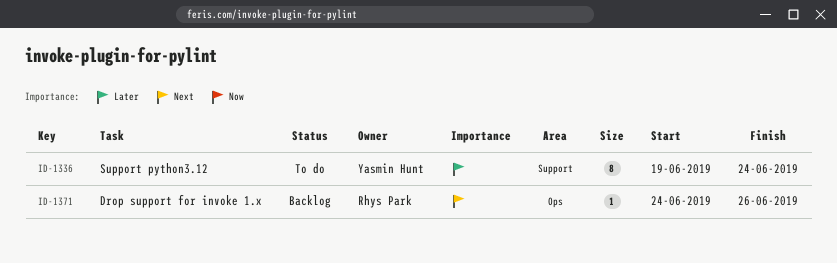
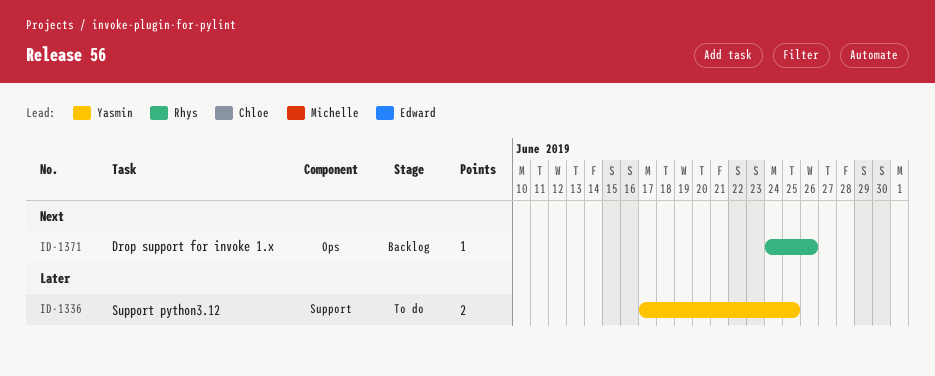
ID-1336, estimate: 8 -> 2
ID-1336, start: Jun 19 -> Jun 17
ID-1336, due: Jun 24 -> Jun 25

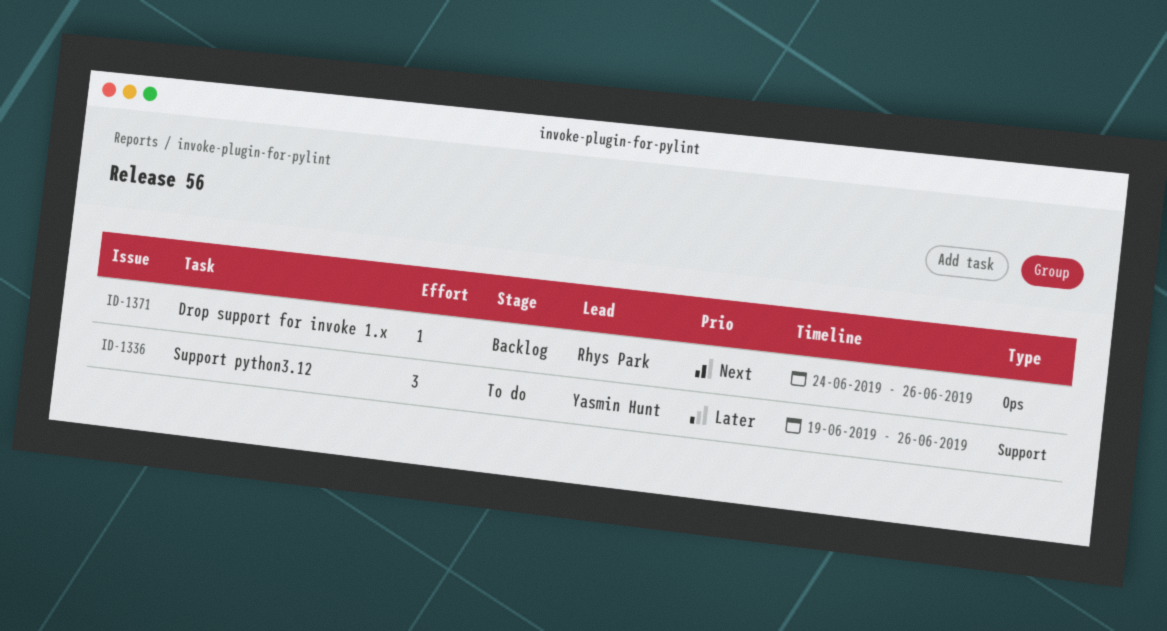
ID-1336, estimate: 2 -> 3
ID-1336, start: Jun 17 -> Jun 19
ID-1336, due: Jun 25 -> Jun 26

